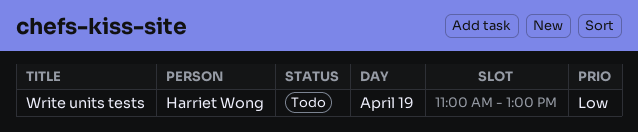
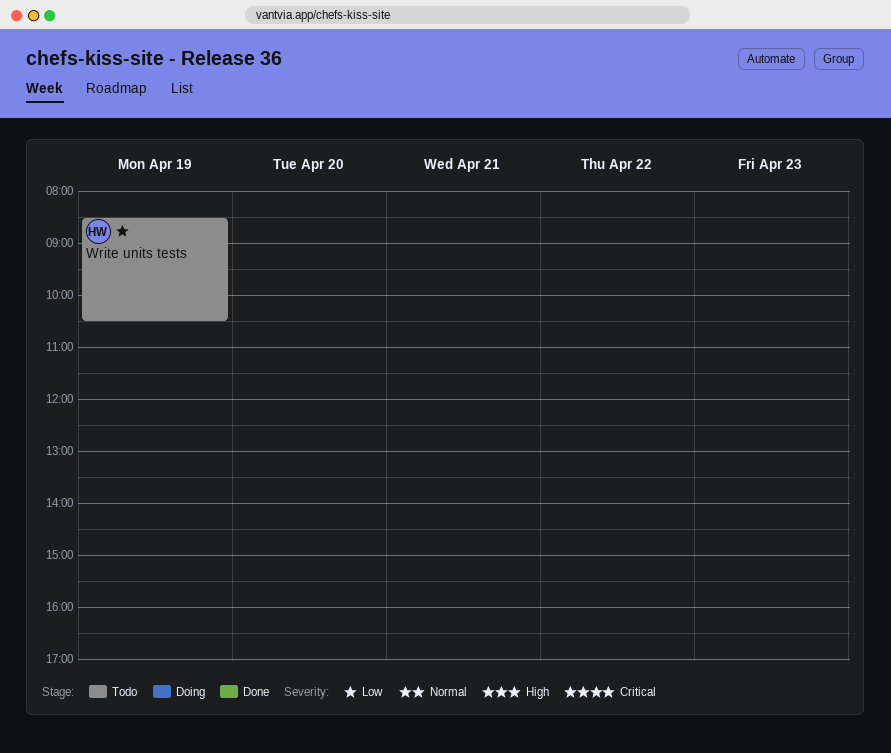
Write units tests, begins: 11:00 -> 08:30
Write units tests, ends: 13:00 -> 10:30

